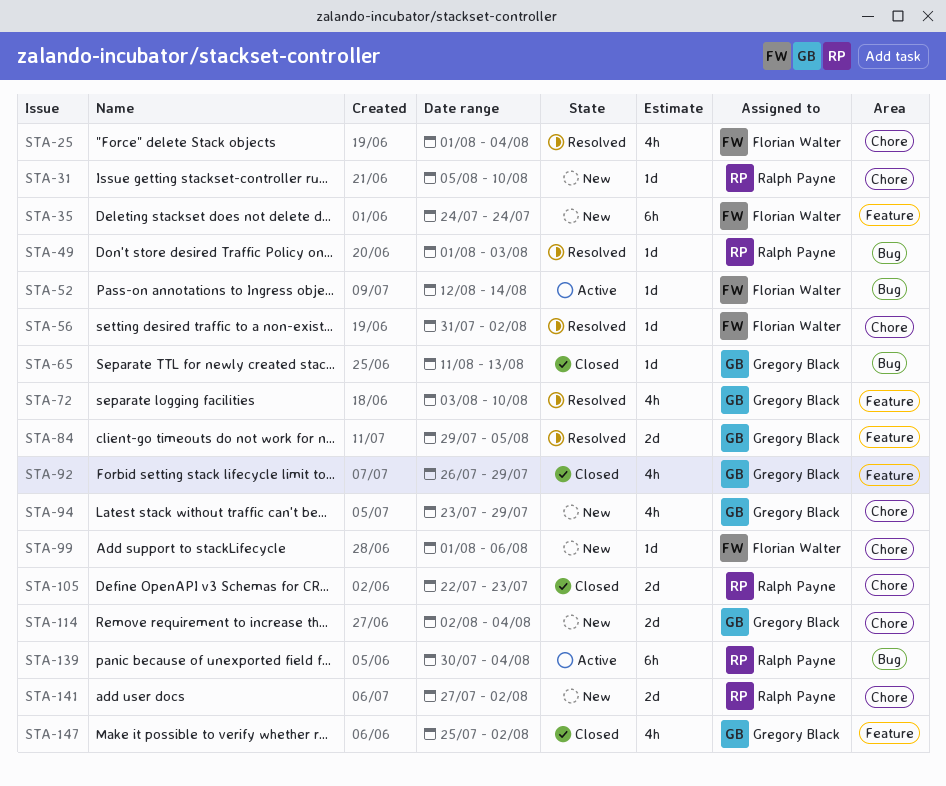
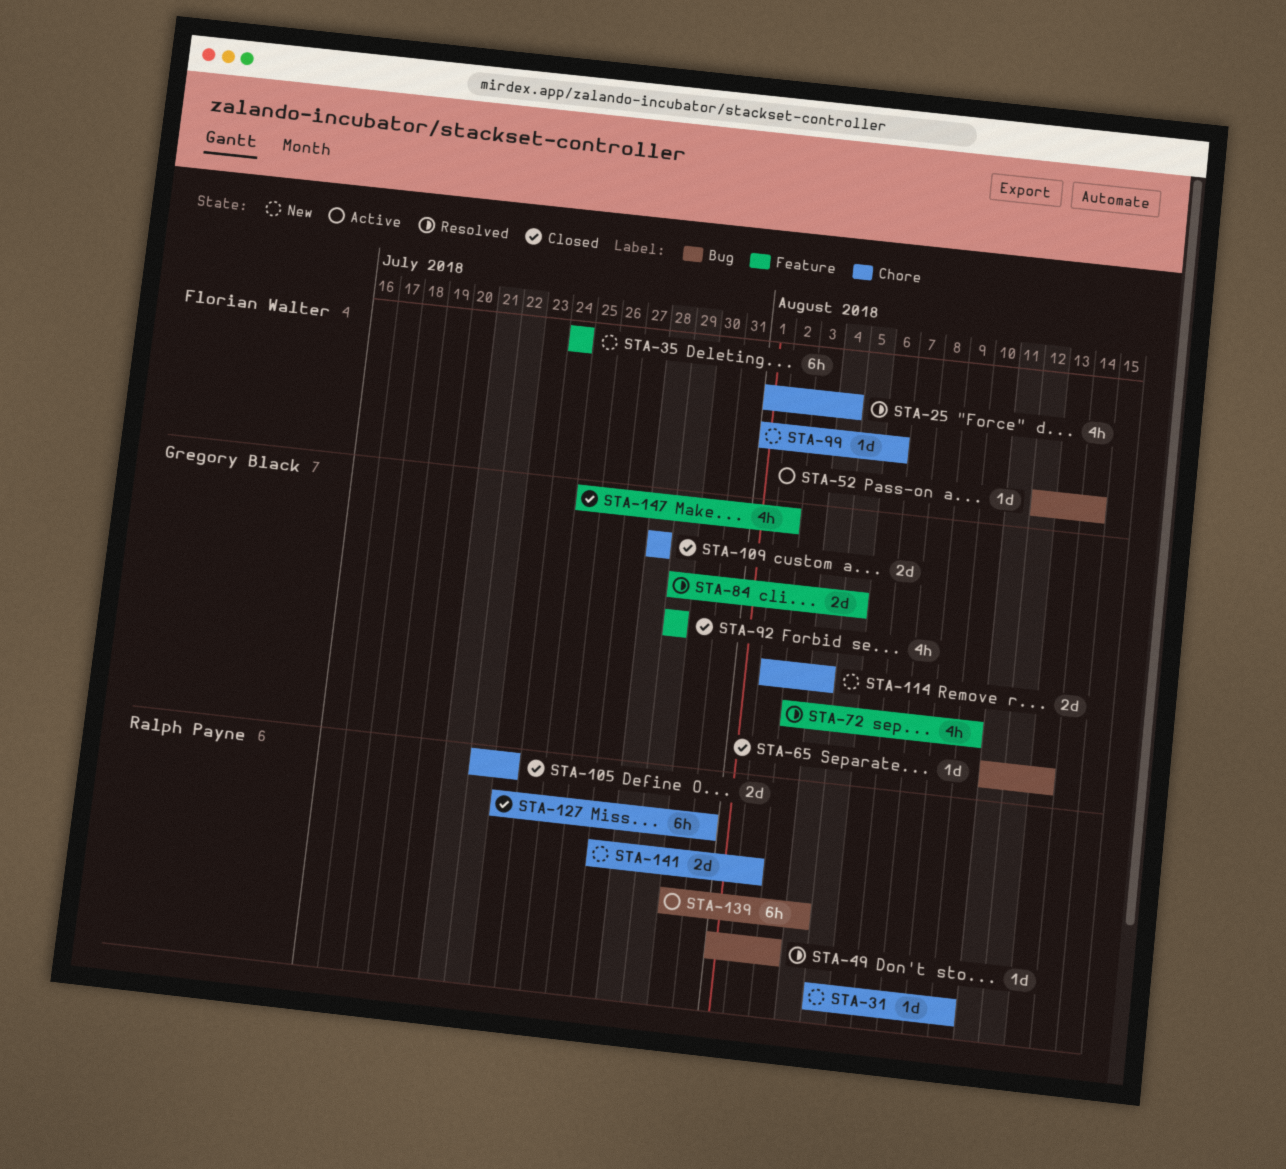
STA-56: present -> none
STA-92, start: Jul 26 -> Jul 29
STA-94: present -> none
STA-109: none -> present
STA-127: none -> present

